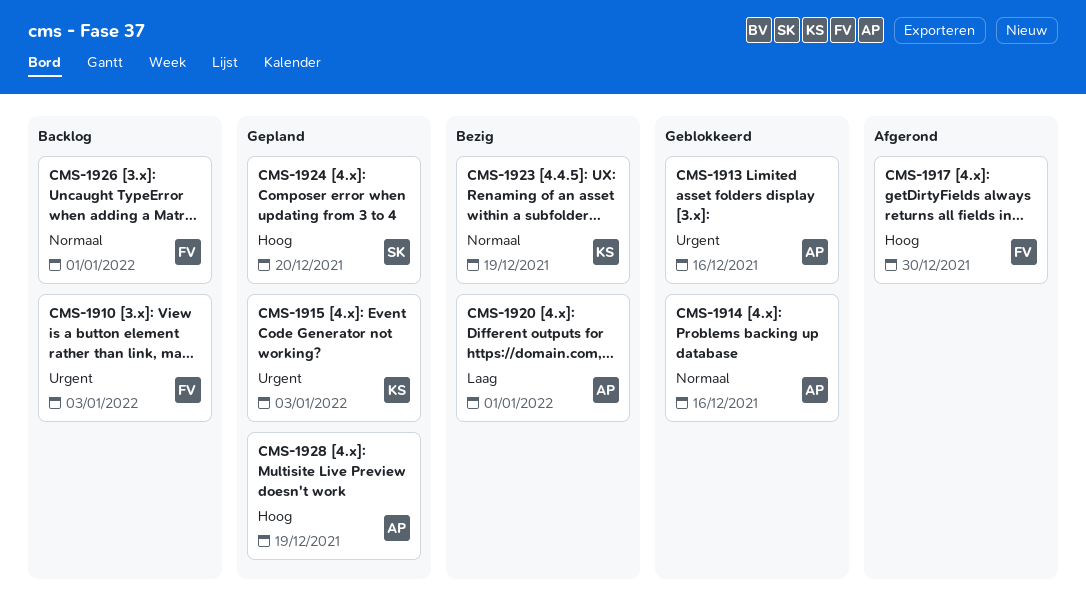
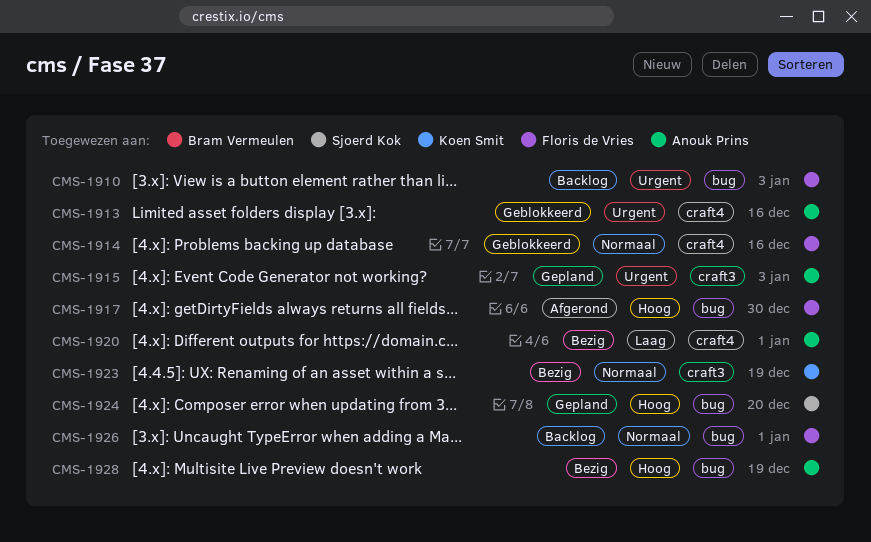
CMS-1914, owner: Anouk Prins -> Floris de Vries
CMS-1915, owner: Koen Smit -> Anouk Prins
CMS-1928, status: Gepland -> Bezig

